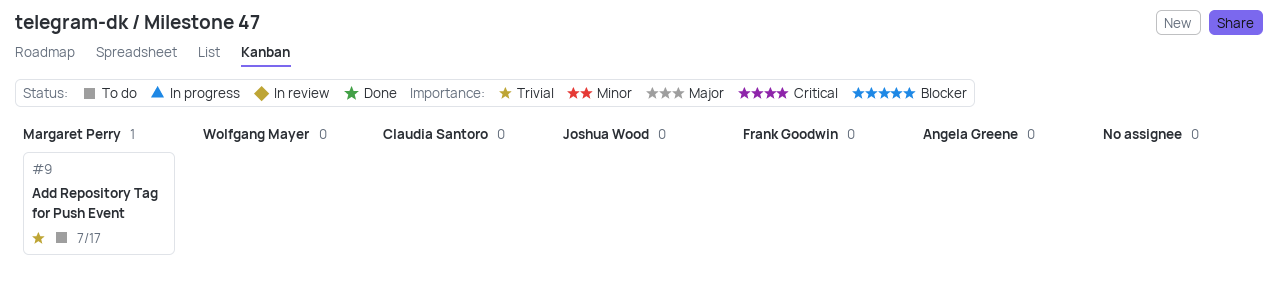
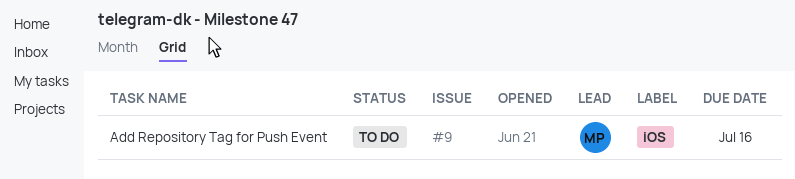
#9, due: Jul 17 -> Jul 16

